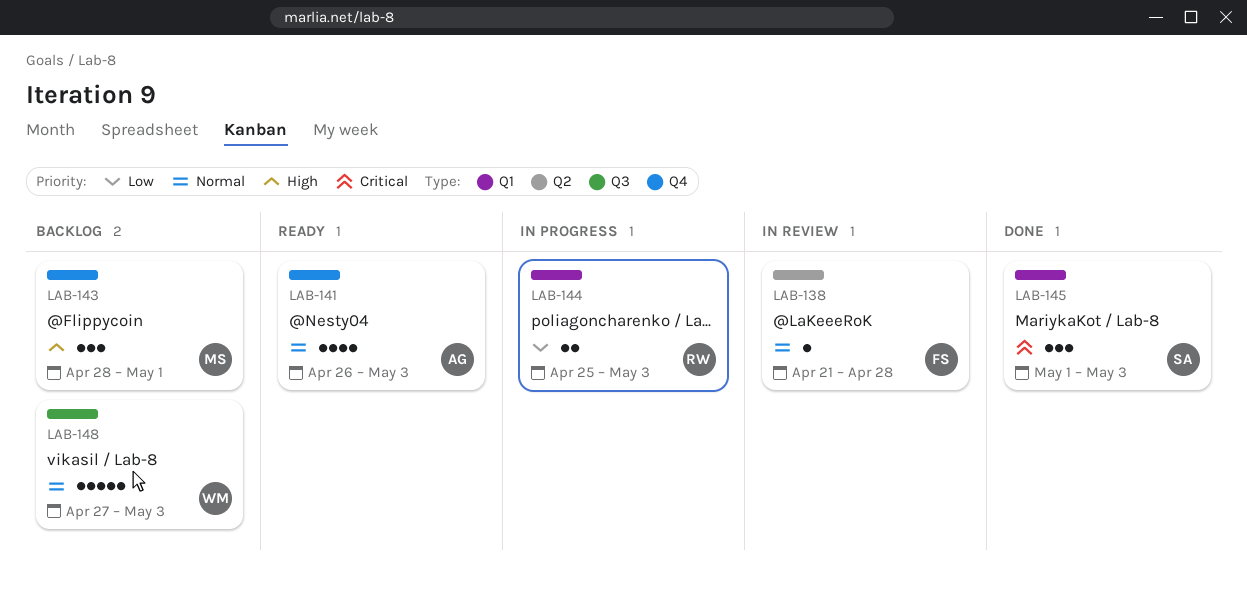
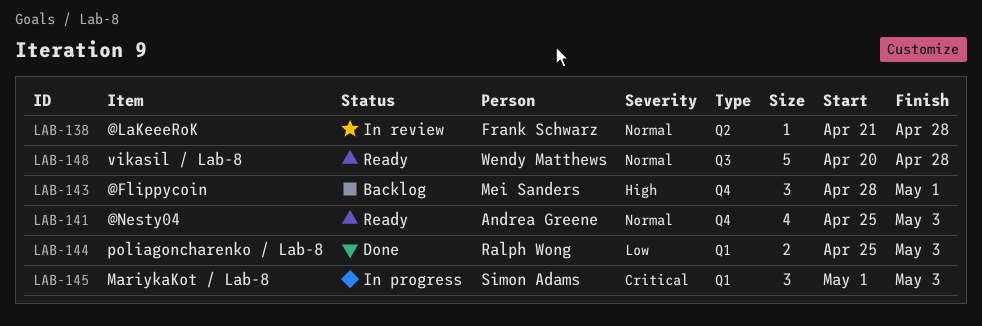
LAB-141, start: Apr 26 -> Apr 25
LAB-144, status: In progress -> Done
LAB-145, status: Done -> In progress
LAB-148, status: Backlog -> Ready
LAB-148, start: Apr 27 -> Apr 20
LAB-148, due: May 3 -> Apr 28

